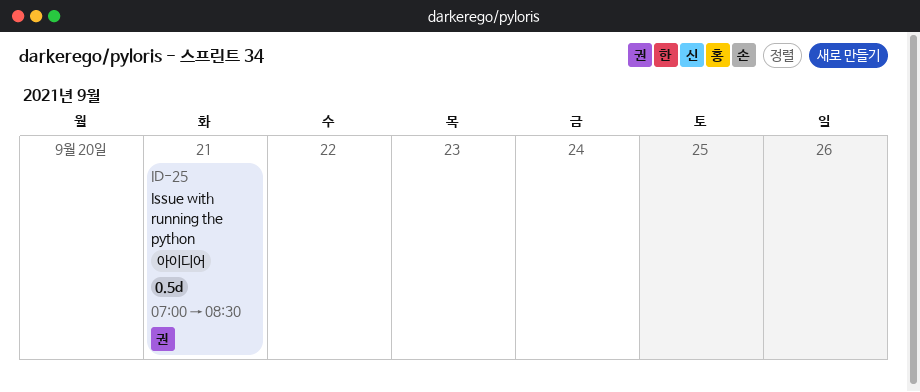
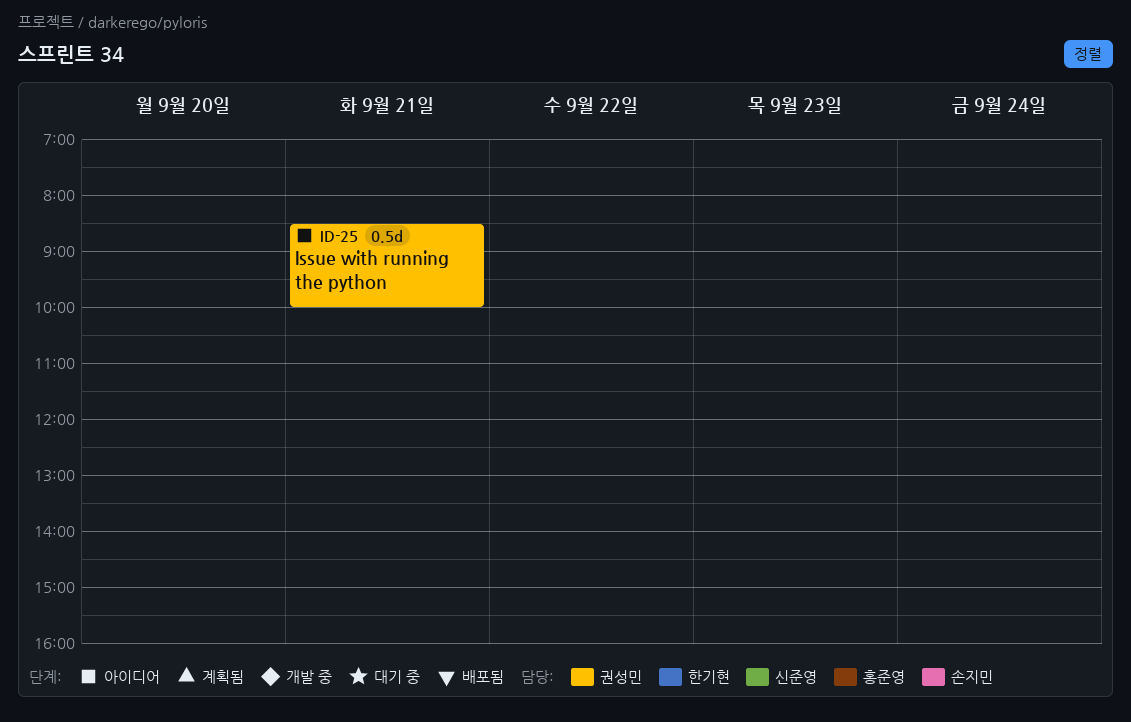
ID-25, begins: 07:00 -> 08:30
ID-25, ends: 08:30 -> 10:00

